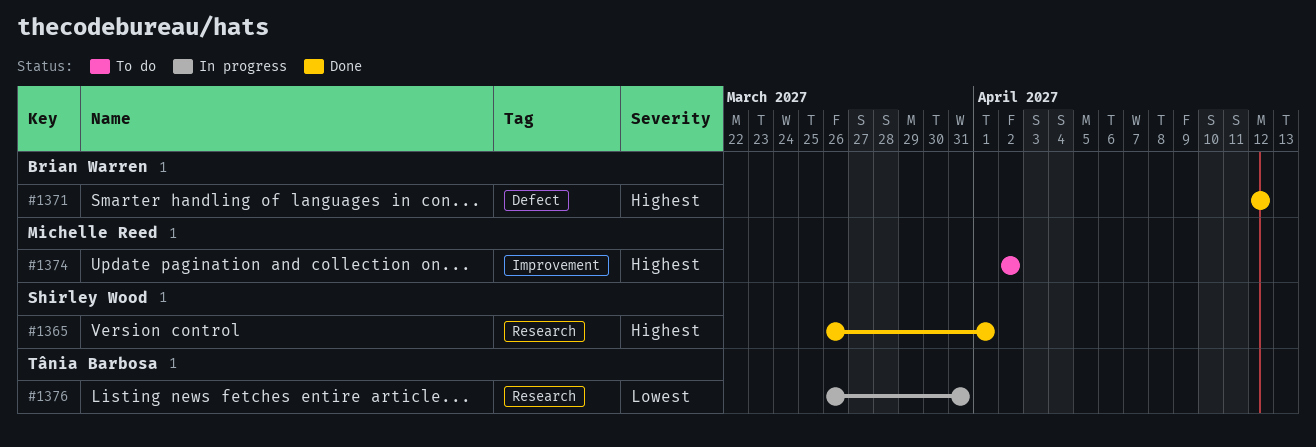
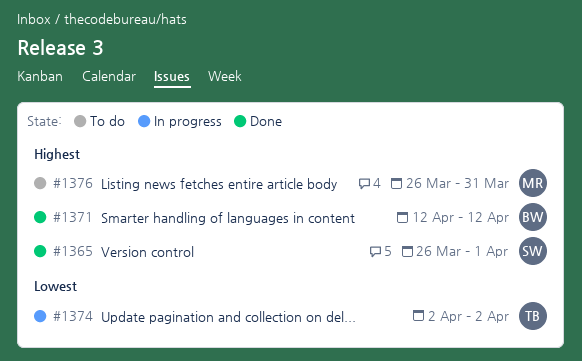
#1374, status: To do -> In progress
#1374, owner: Michelle Reed -> Tânia Barbosa
#1374, priority: Highest -> Lowest
#1376, status: In progress -> To do
#1376, owner: Tânia Barbosa -> Michelle Reed
#1376, priority: Lowest -> Highest

